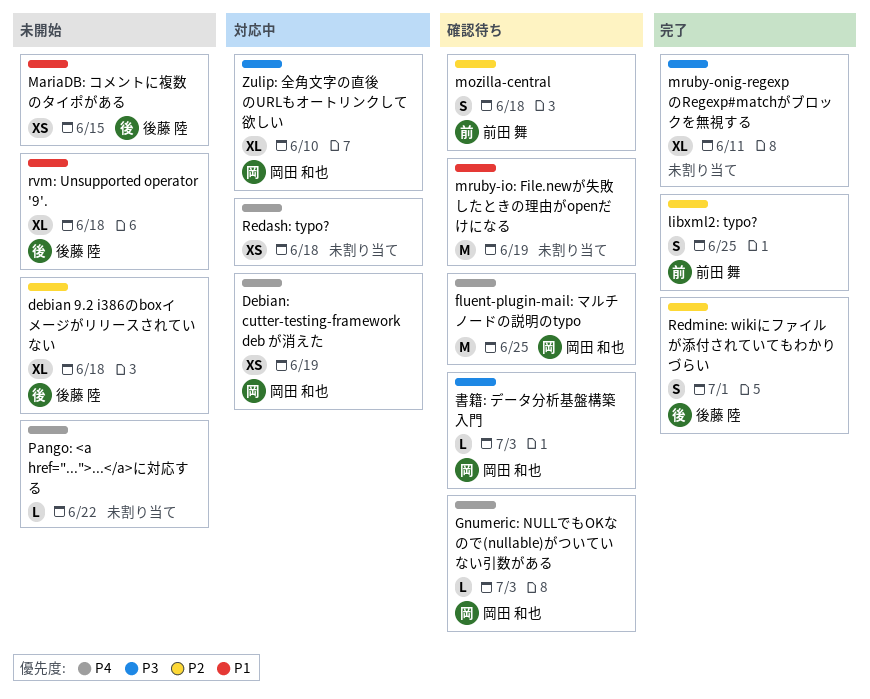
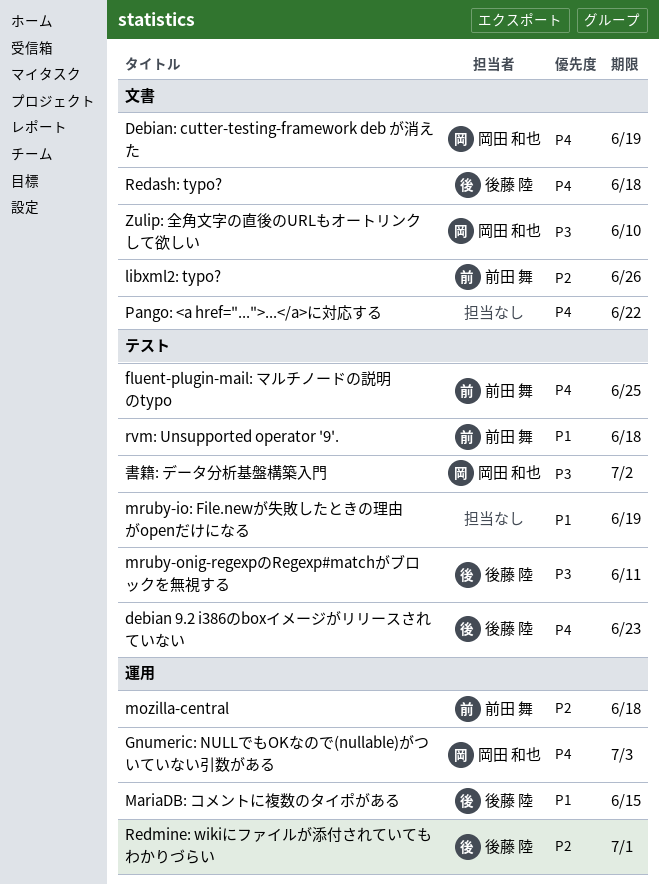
debian 9.2 i386のboxイメージがリリースされていない, priority: P2 -> P4
debian 9.2 i386のboxイメージがリリースされていない, due: Jun 18 -> Jun 23
fluent-plugin-mail: マルチノードの説明のtypo, owner: 岡田 和也 -> 前田 舞
libxml2: typo?, due: Jun 25 -> Jun 26
mruby-onig-regexpのRegexp#matchがブロックを無視する, owner: none -> 後藤 陸
Redash: typo?, owner: none -> 後藤 陸
rvm: Unsupported operator '9'., owner: 後藤 陸 -> 前田 舞
書籍: データ分析基盤構築入門, due: Jul 3 -> Jul 2

